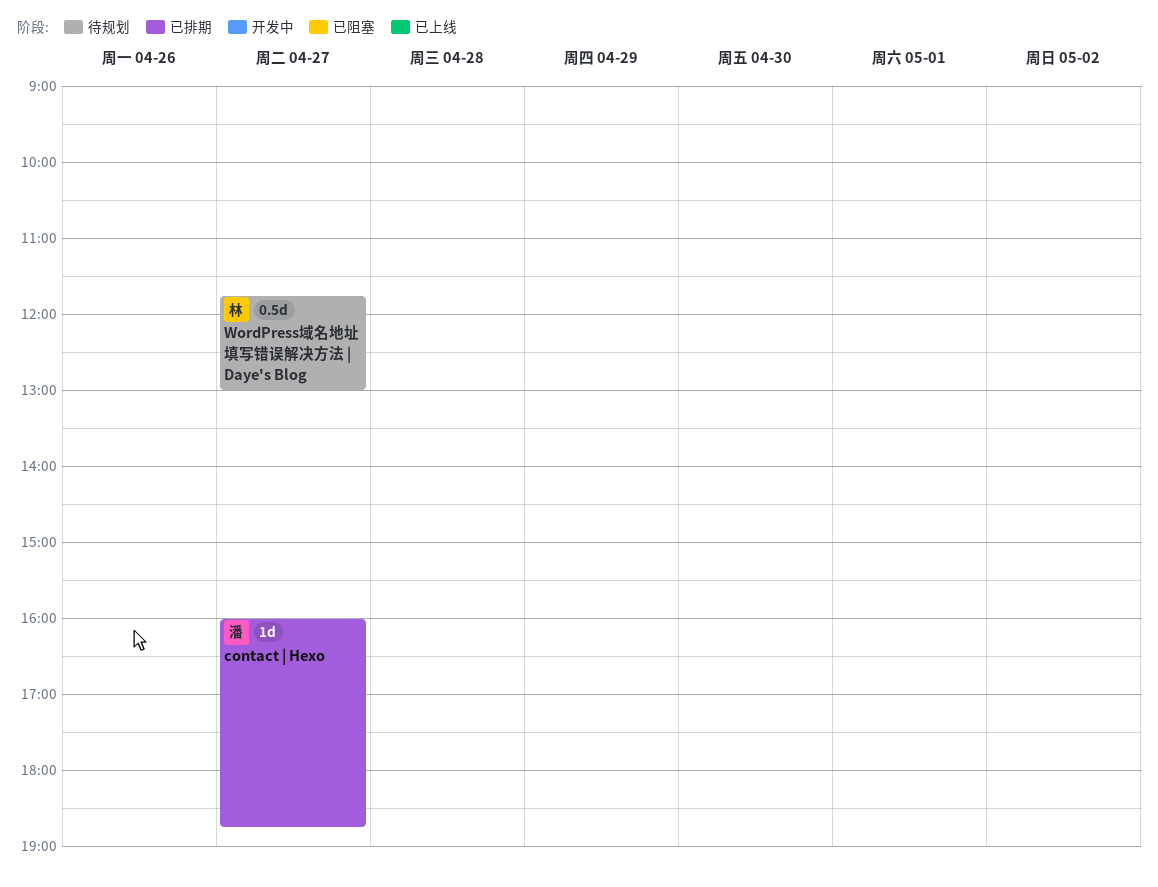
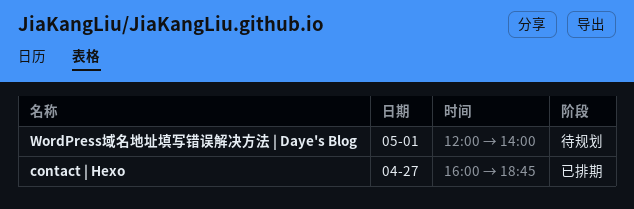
WordPress域名地址填写错误解决方法 | Daye's Blog, day: Apr 27 -> May 1
WordPress域名地址填写错误解决方法 | Daye's Blog, begins: 11:45 -> 12:00
WordPress域名地址填写错误解决方法 | Daye's Blog, ends: 13:00 -> 14:00

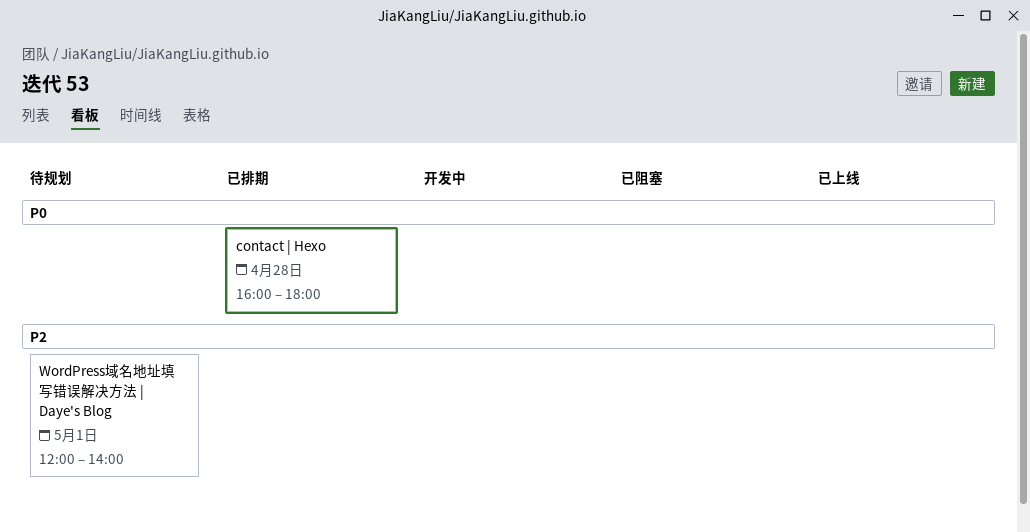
contact | Hexo, day: Apr 27 -> Apr 28
contact | Hexo, ends: 18:45 -> 18:00

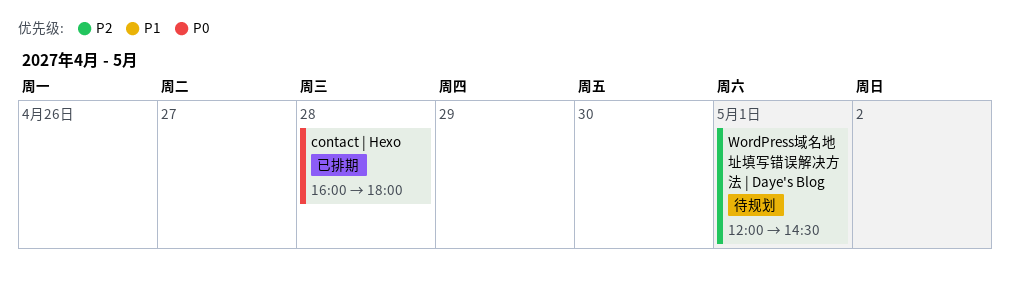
WordPress域名地址填写错误解决方法 | Daye's Blog, ends: 14:00 -> 14:30

